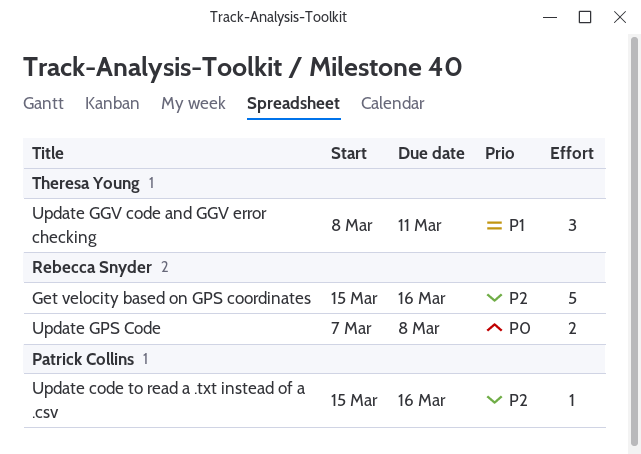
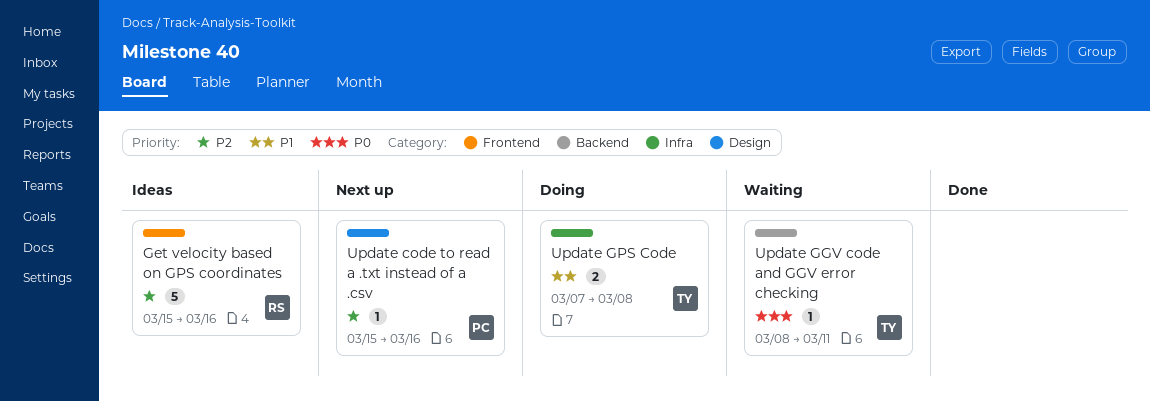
Update GGV code and GGV error checking, priority: P1 -> P0
Update GGV code and GGV error checking, estimate: 3 -> 1
Update GPS Code, owner: Rebecca Snyder -> Theresa Young
Update GPS Code, priority: P0 -> P1

